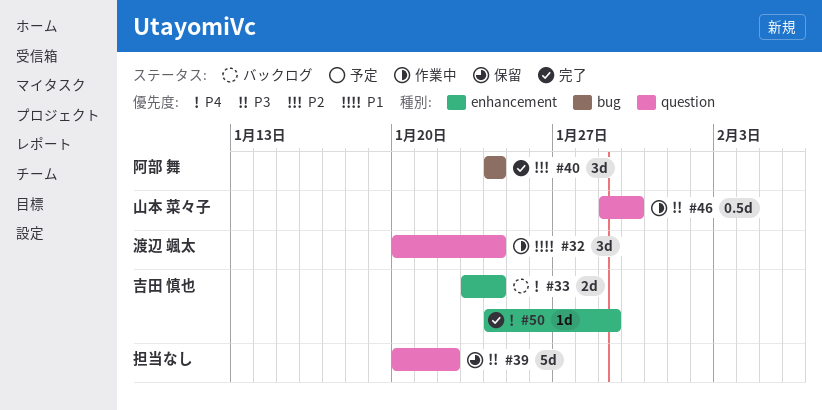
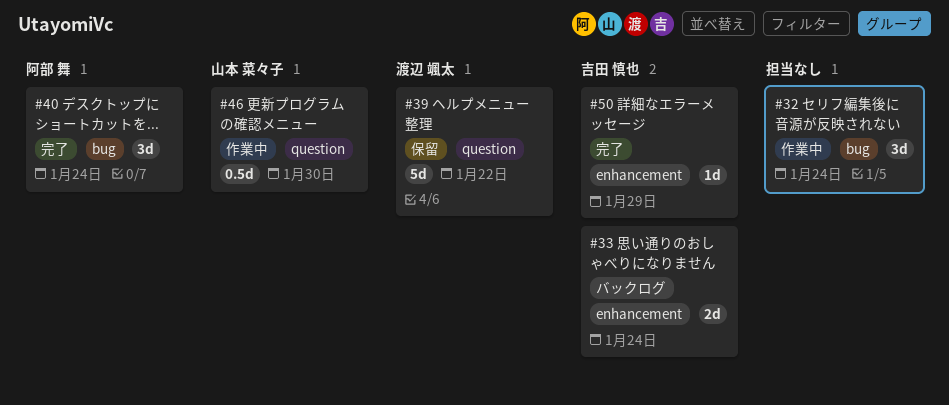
#32, owner: 渡辺 颯太 -> none
#32, label: question -> bug
#39, owner: none -> 渡辺 颯太

